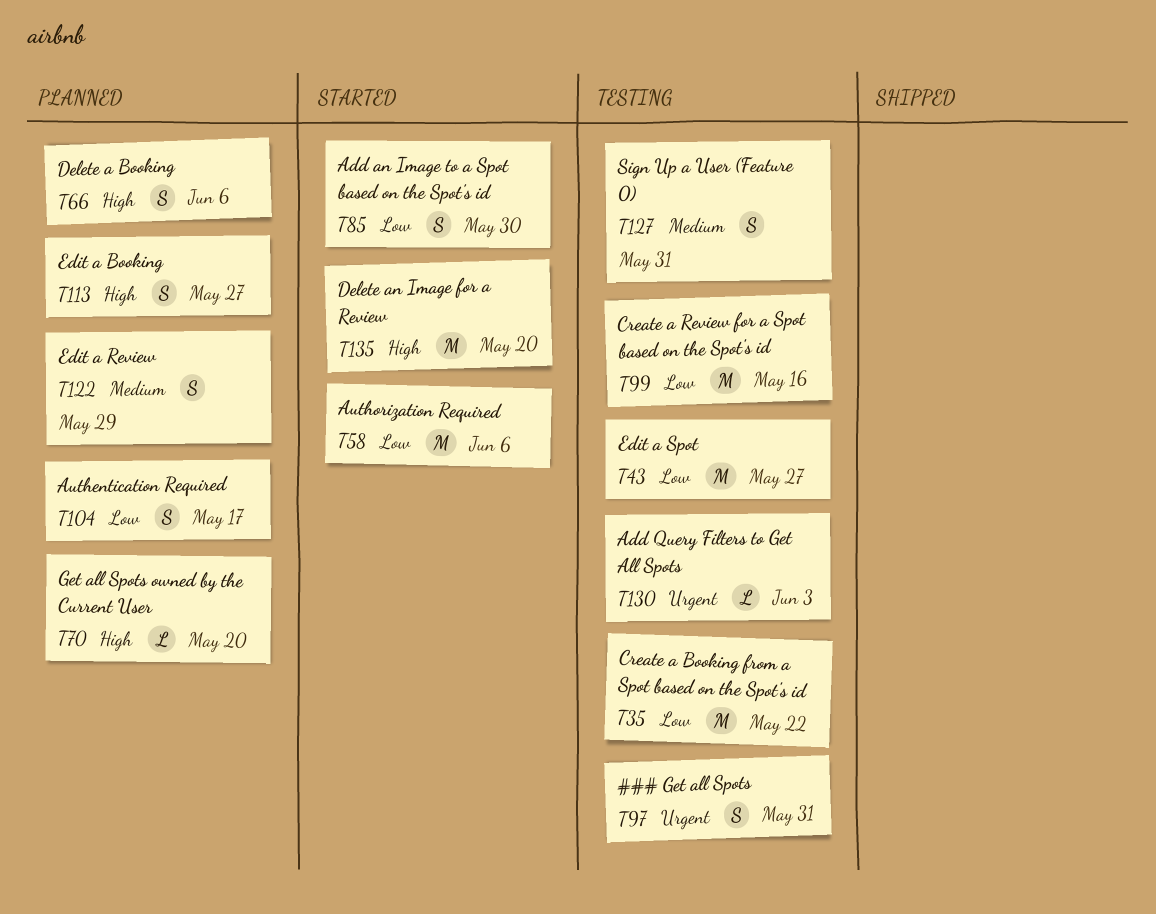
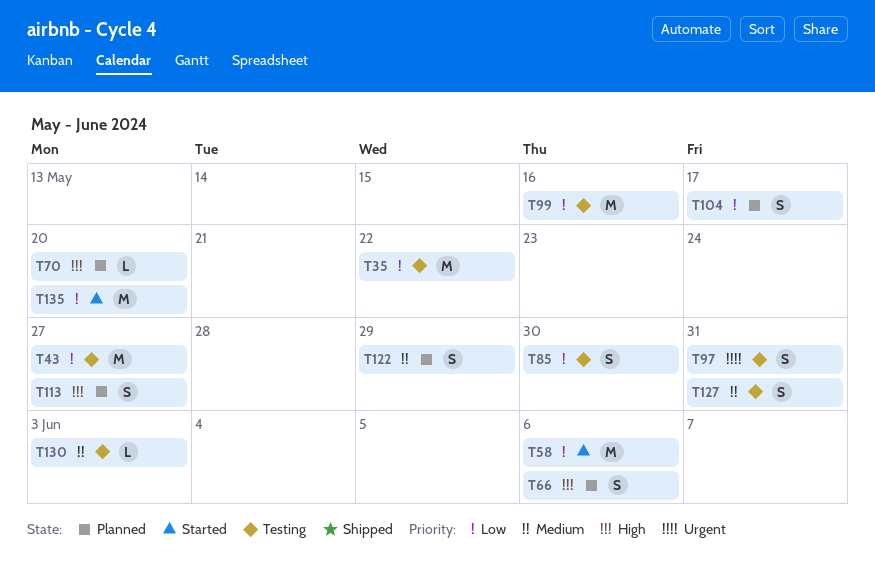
T85, status: Started -> Testing
T130, priority: Urgent -> Medium
T135, priority: High -> Low

